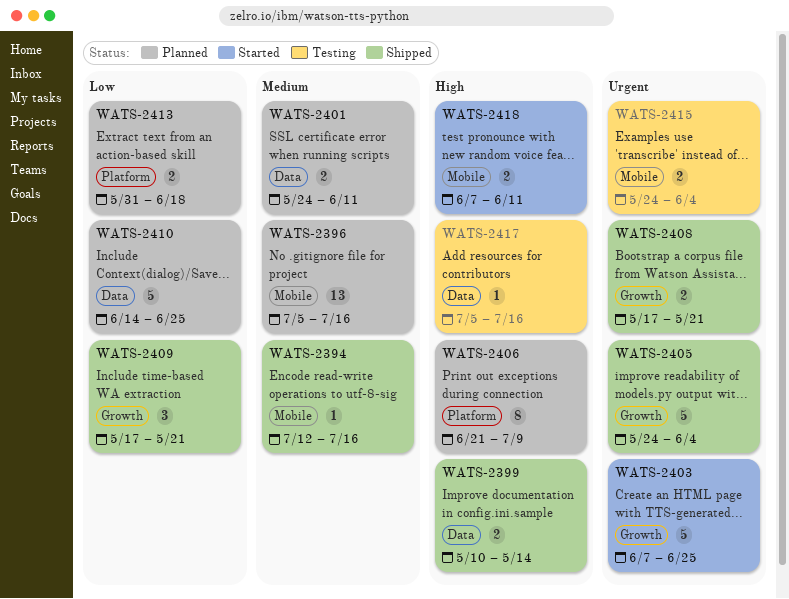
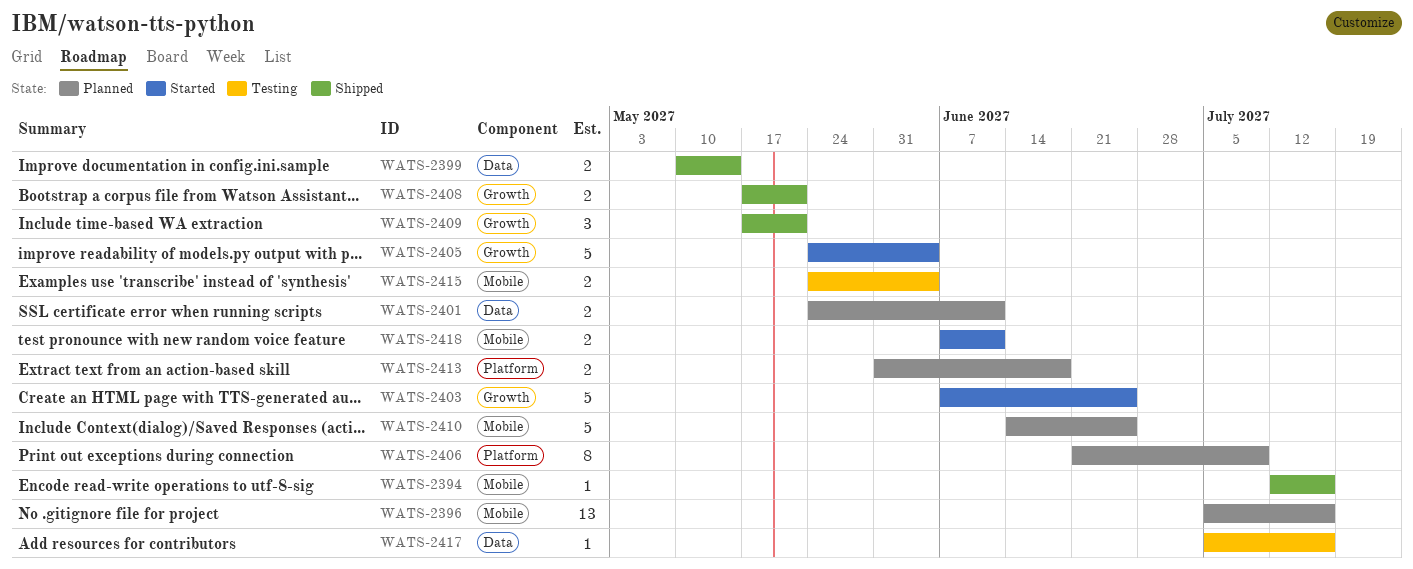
WATS-2405, status: Shipped -> Started
WATS-2410, label: Data -> Mobile

